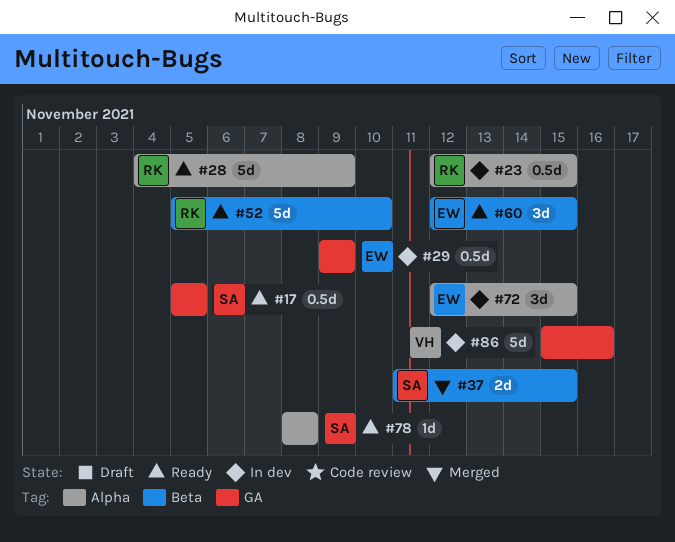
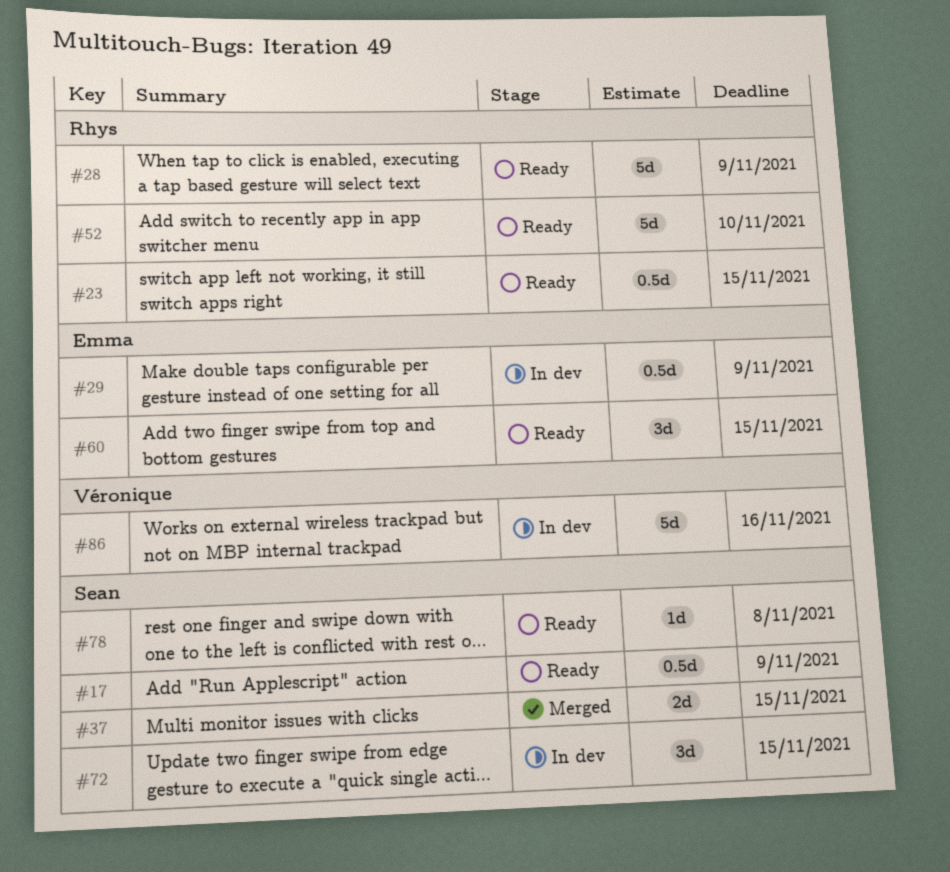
#17, due: Nov 5 -> Nov 9
#23, status: In dev -> Ready
#72, owner: Emma -> Sean

